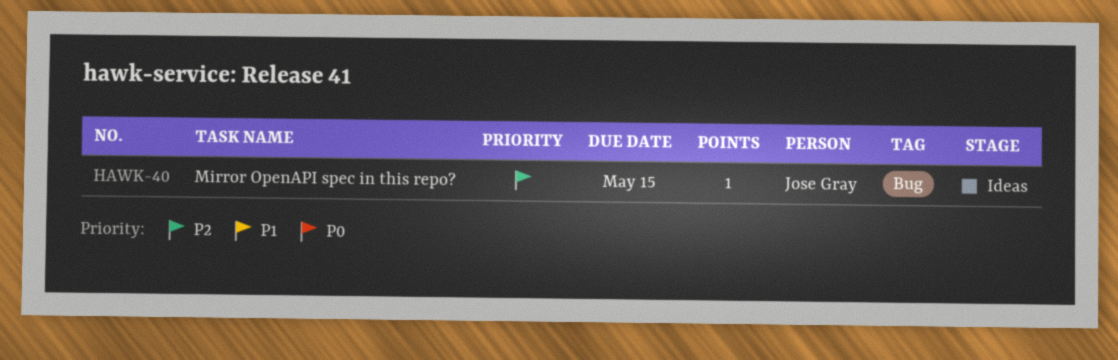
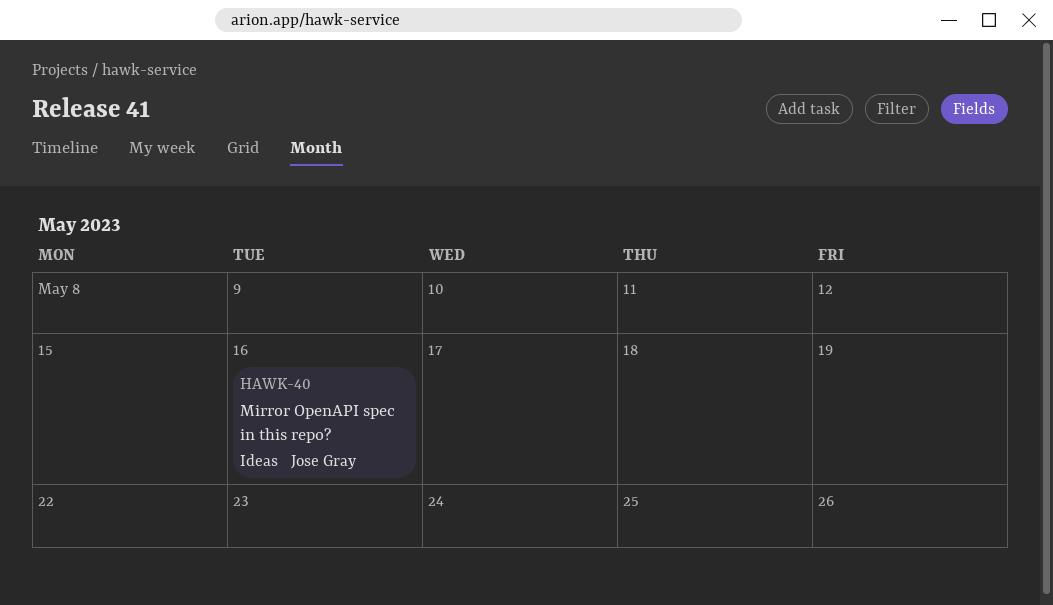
HAWK-40, due: May 15 -> May 16

